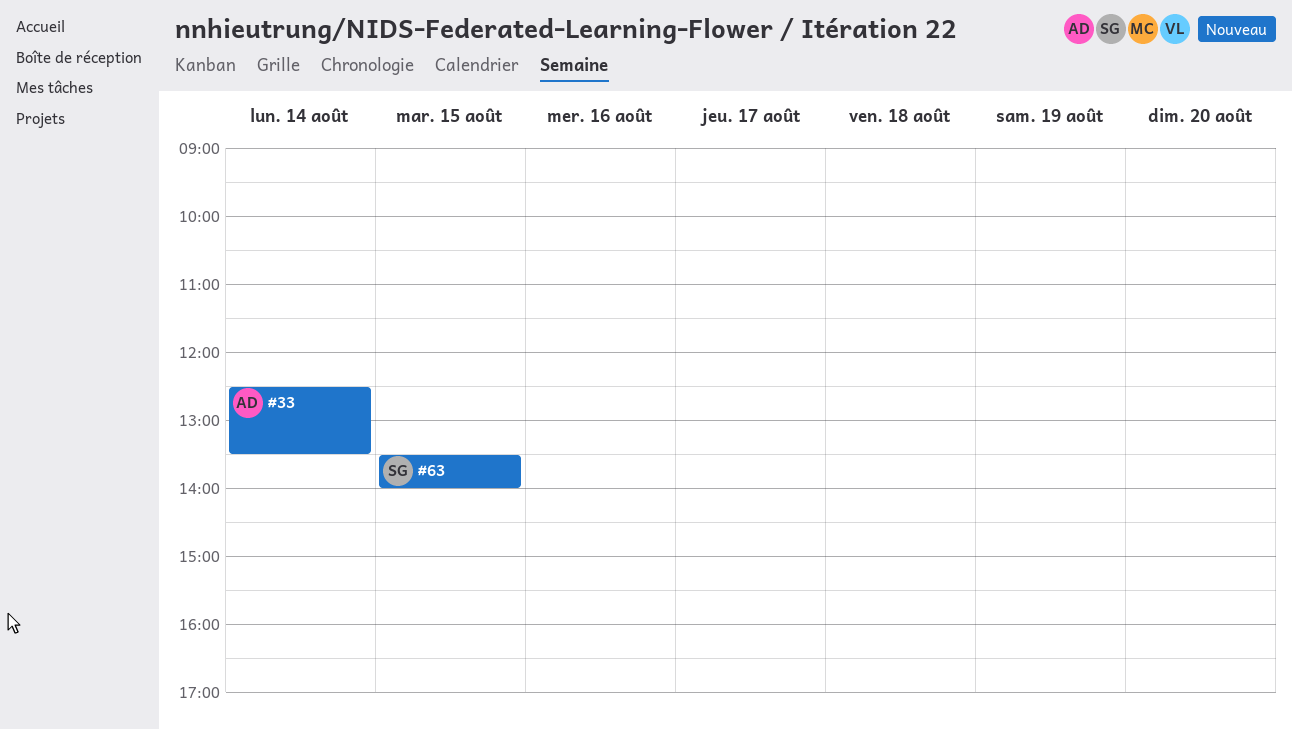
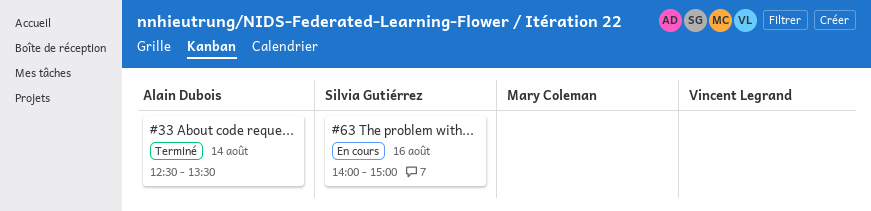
#63, day: Aug 15 -> Aug 16
#63, begins: 13:30 -> 14:00
#63, ends: 14:00 -> 15:00

